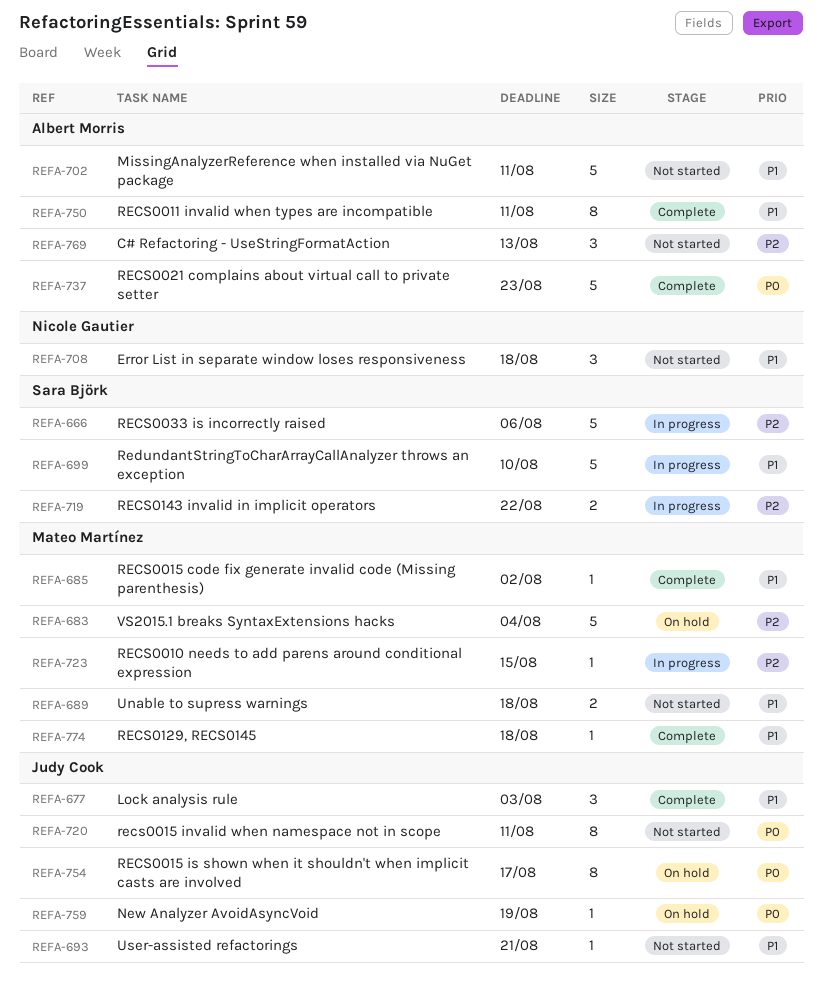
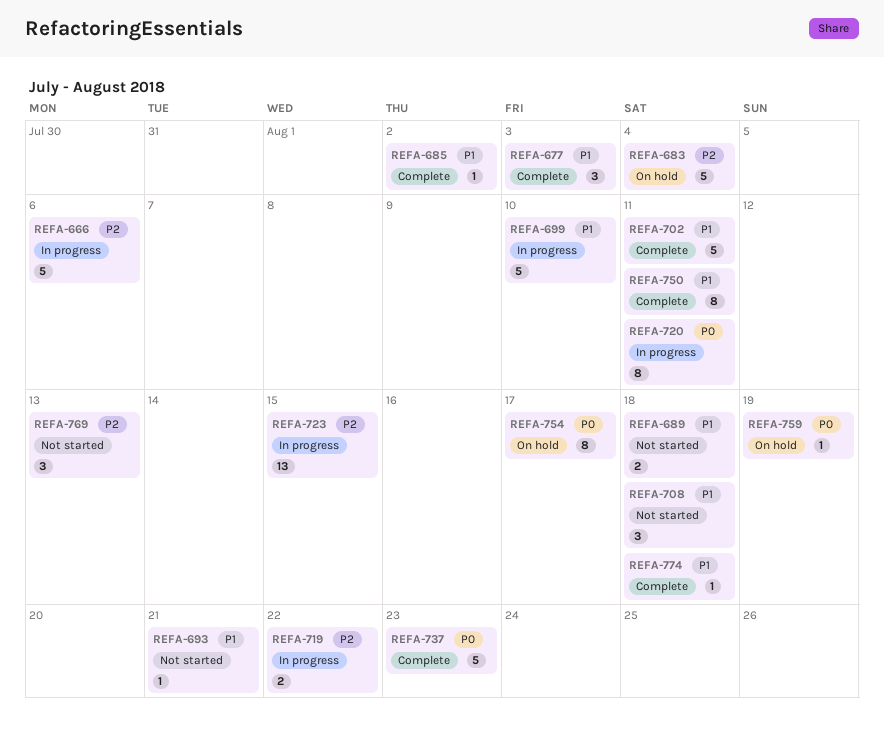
REFA-702, status: Not started -> Complete
REFA-720, status: Not started -> In progress
REFA-723, estimate: 1 -> 13

